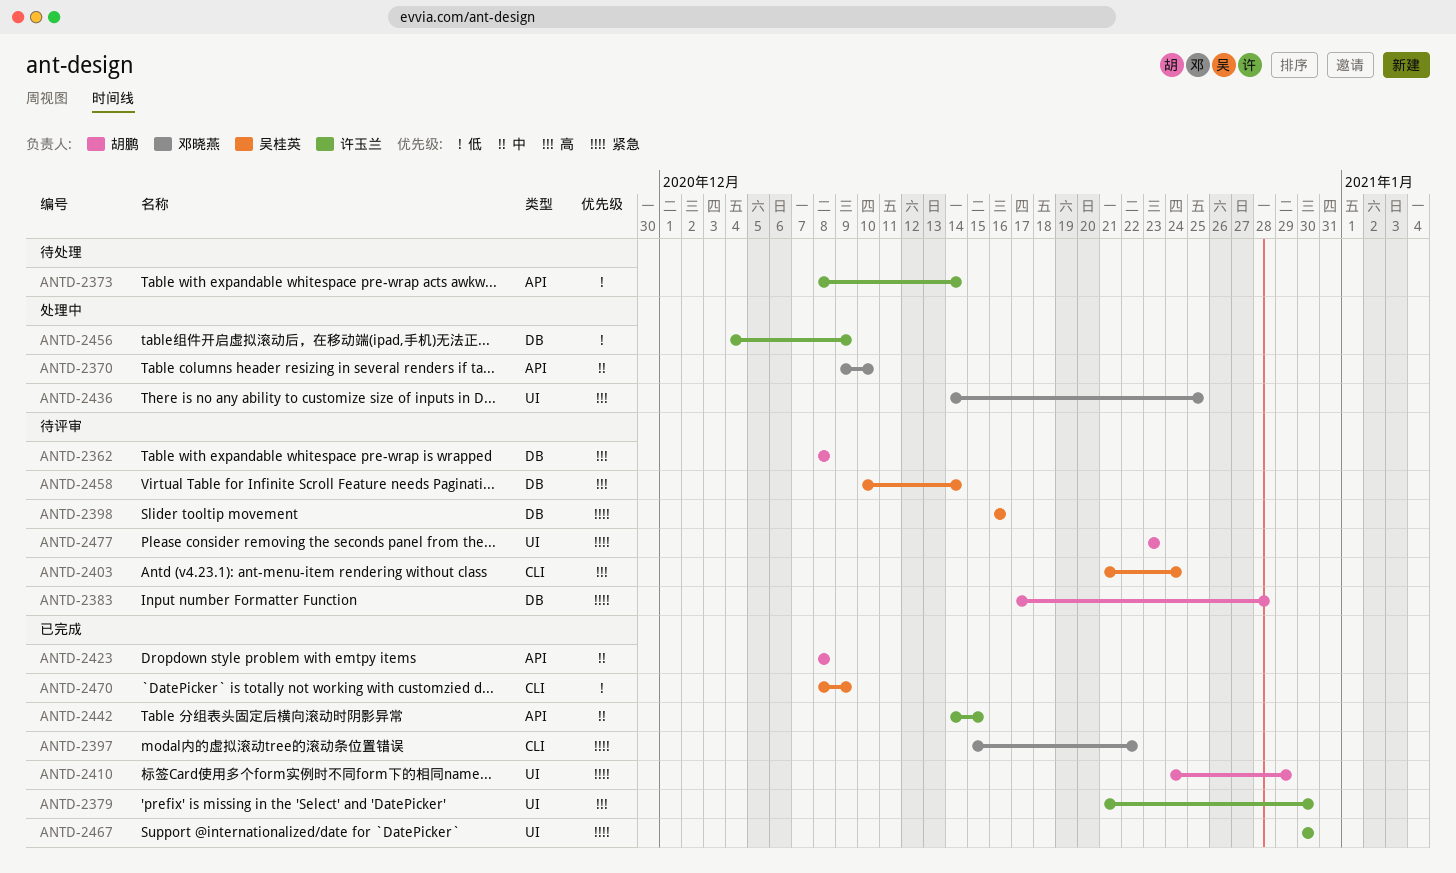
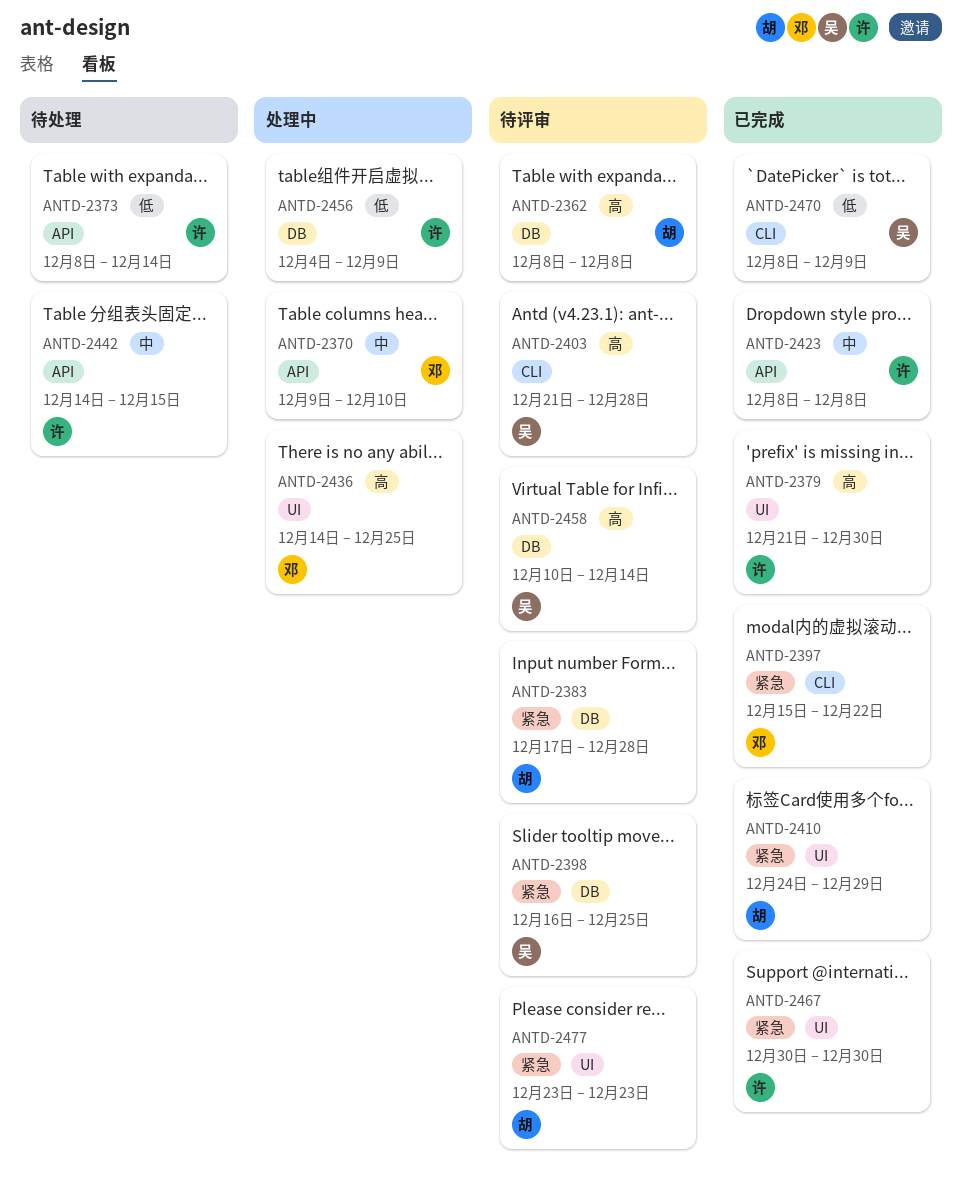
ANTD-2398, due: Dec 16 -> Dec 25
ANTD-2403, due: Dec 24 -> Dec 28
ANTD-2423, owner: 胡鹏 -> 许玉兰
ANTD-2442, status: 已完成 -> 待处理

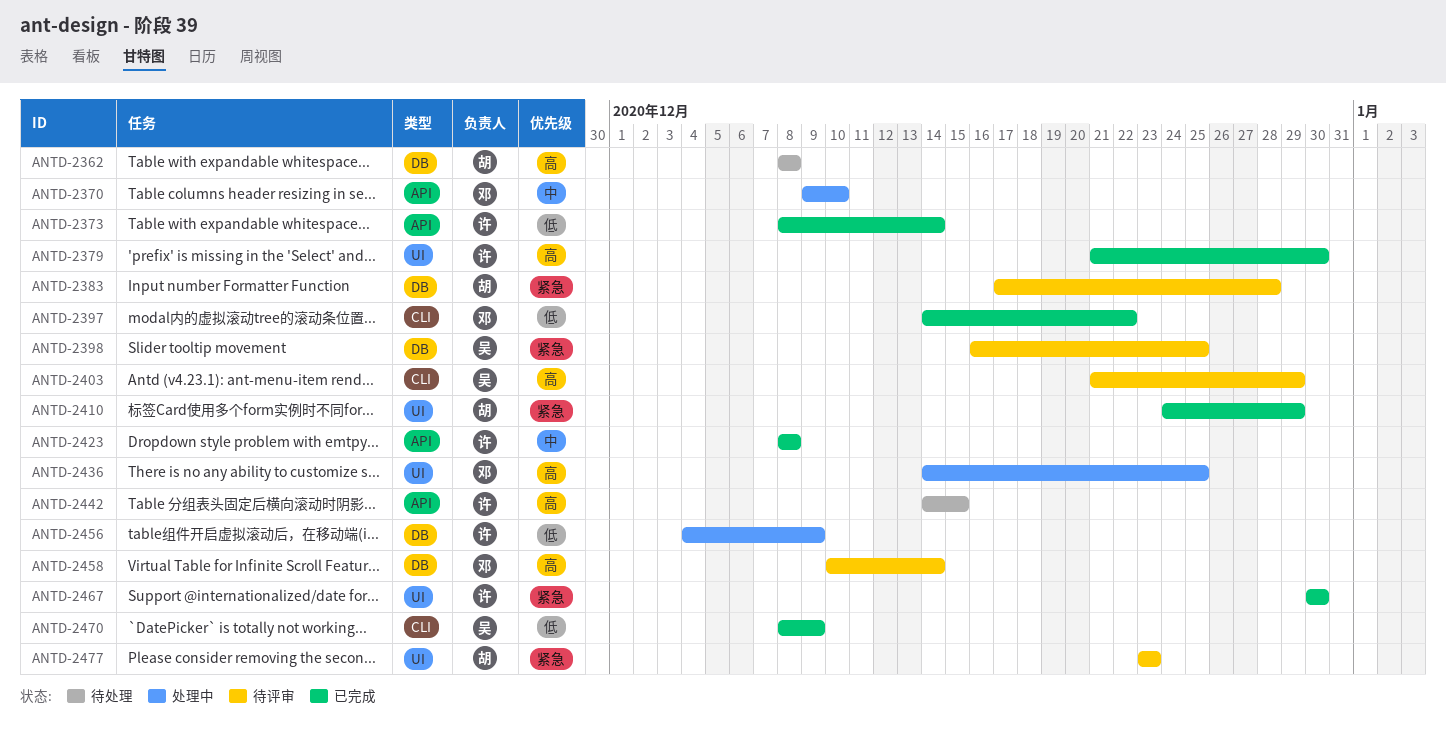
ANTD-2362, status: 待评审 -> 待处理
ANTD-2373, status: 待处理 -> 已完成
ANTD-2397, priority: 紧急 -> 低
ANTD-2397, start: Dec 15 -> Dec 14
ANTD-2403, due: Dec 28 -> Dec 29
ANTD-2442, priority: 中 -> 高
ANTD-2458, owner: 吴 -> 邓

